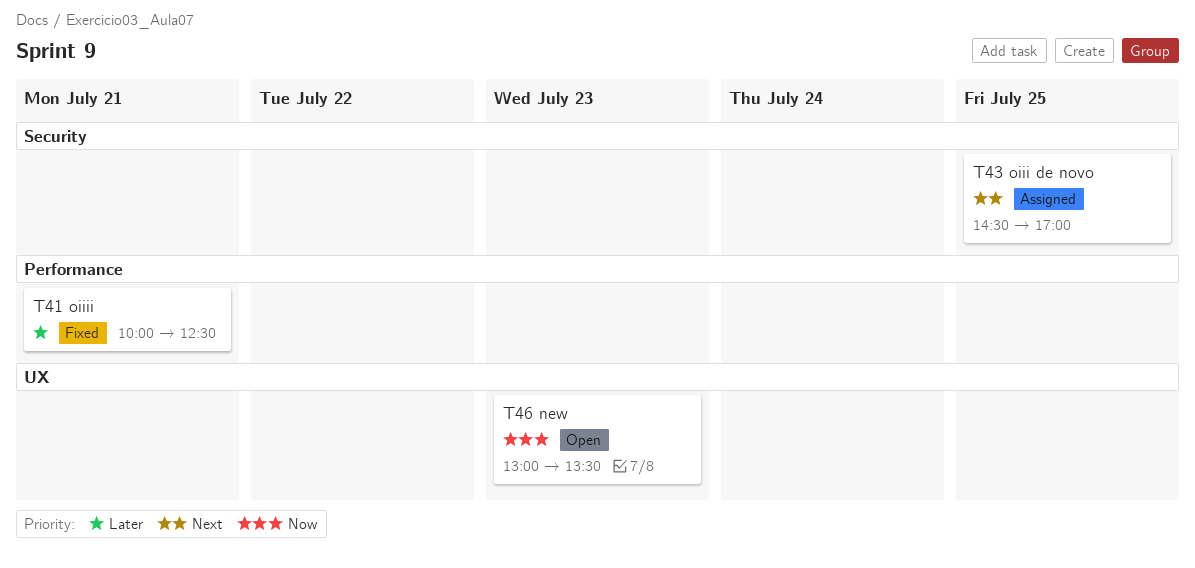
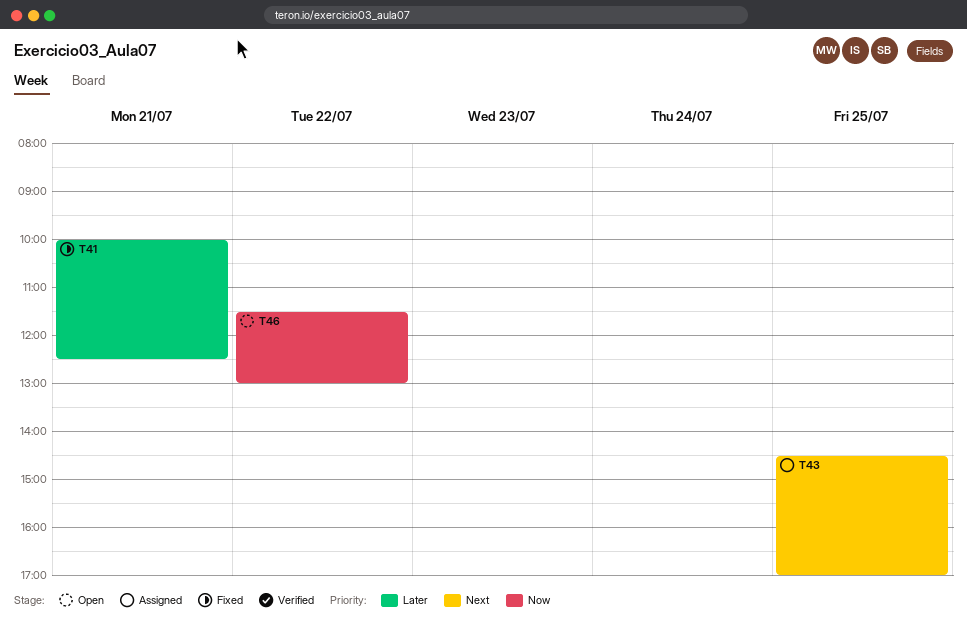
T46, day: Jul 23 -> Jul 22
T46, begins: 13:00 -> 11:30
T46, ends: 13:30 -> 13:00

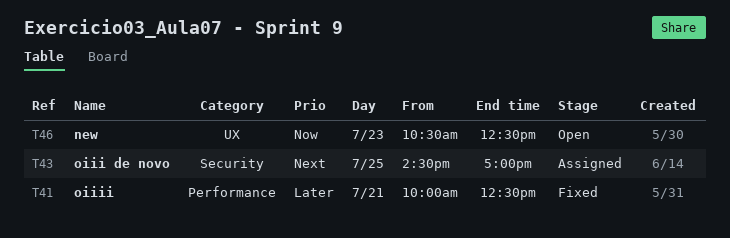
T46, day: Jul 22 -> Jul 23
T46, begins: 11:30 -> 10:30
T46, ends: 13:00 -> 12:30

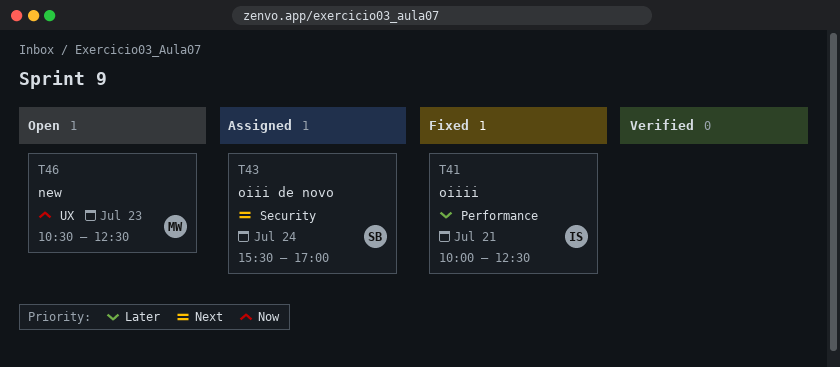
T43, day: Jul 25 -> Jul 24
T43, begins: 14:30 -> 15:30

